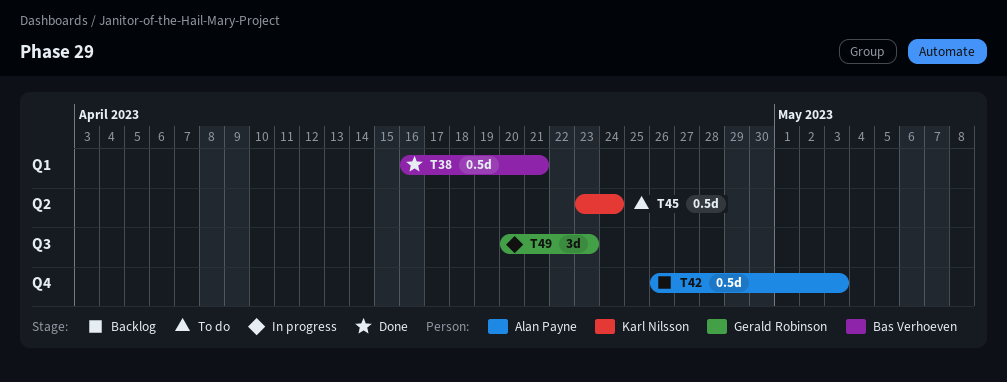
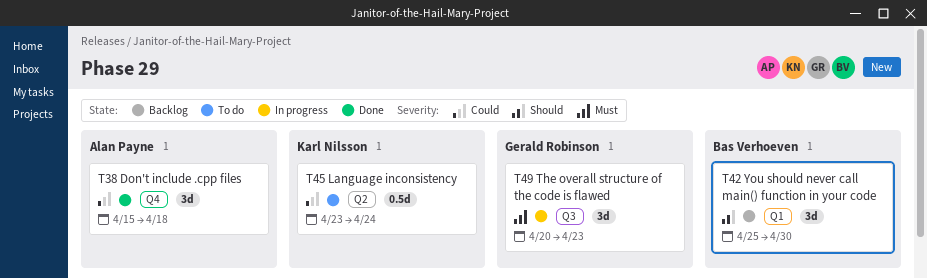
T38, owner: Bas Verhoeven -> Alan Payne
T38, label: Q1 -> Q4
T38, estimate: 0.5d -> 3d
T38, start: Apr 16 -> Apr 15
T38, due: Apr 21 -> Apr 18
T42, owner: Alan Payne -> Bas Verhoeven
T42, label: Q4 -> Q1
T42, estimate: 0.5d -> 3d
T42, start: Apr 26 -> Apr 25
T42, due: May 3 -> Apr 30

